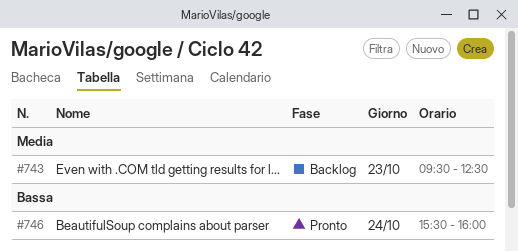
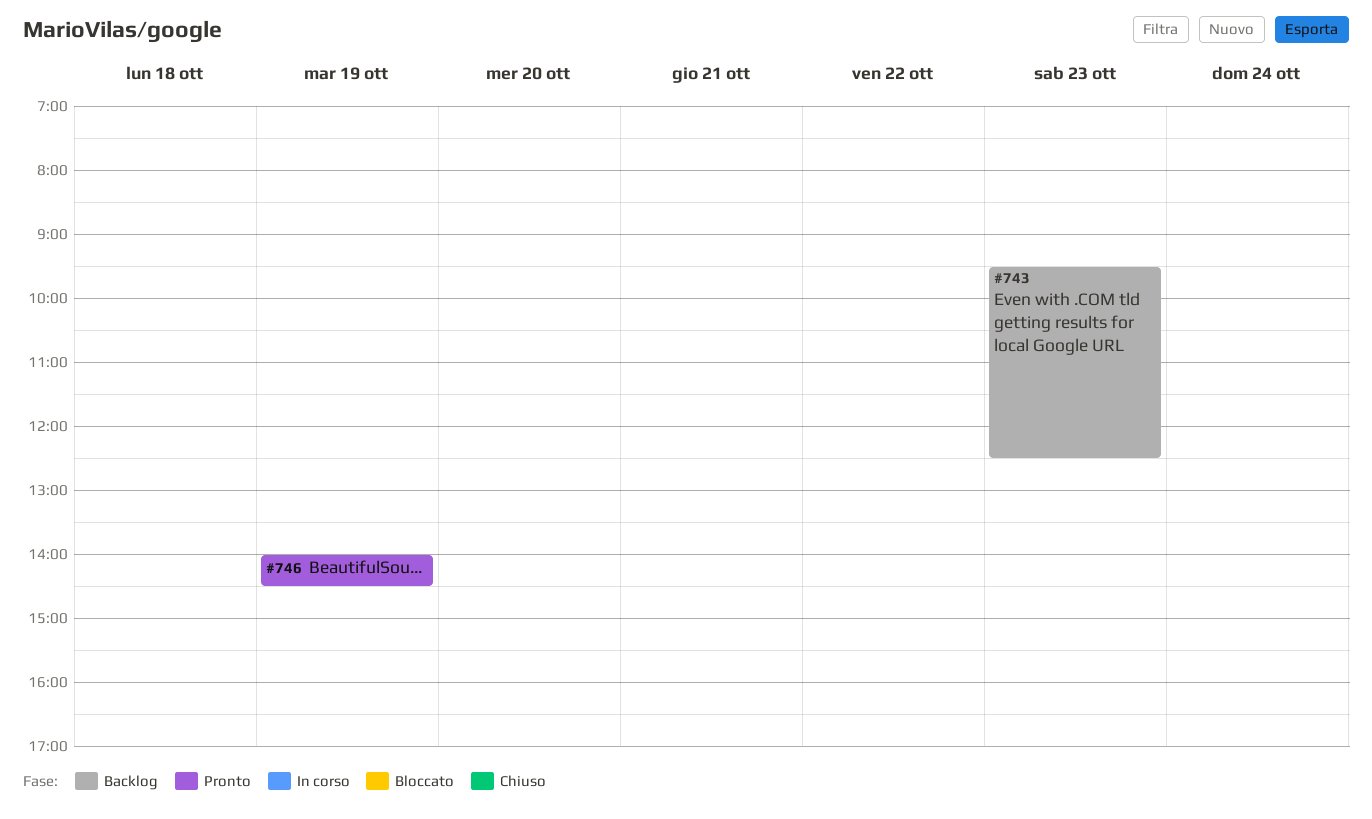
#746, day: Oct 24 -> Oct 19
#746, begins: 15:30 -> 14:00
#746, ends: 16:00 -> 14:30

